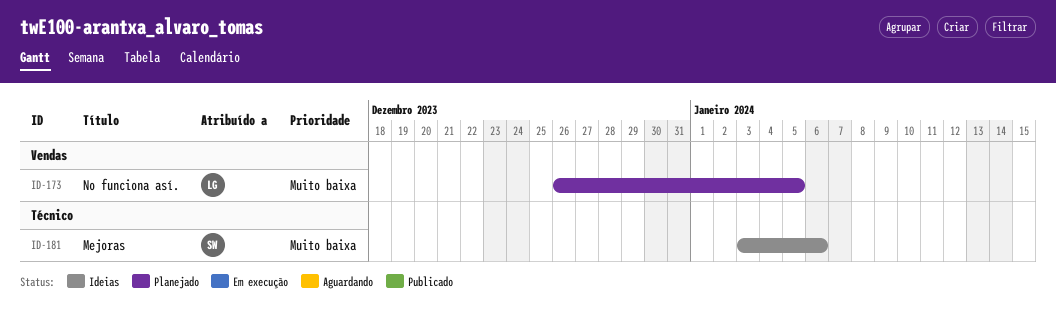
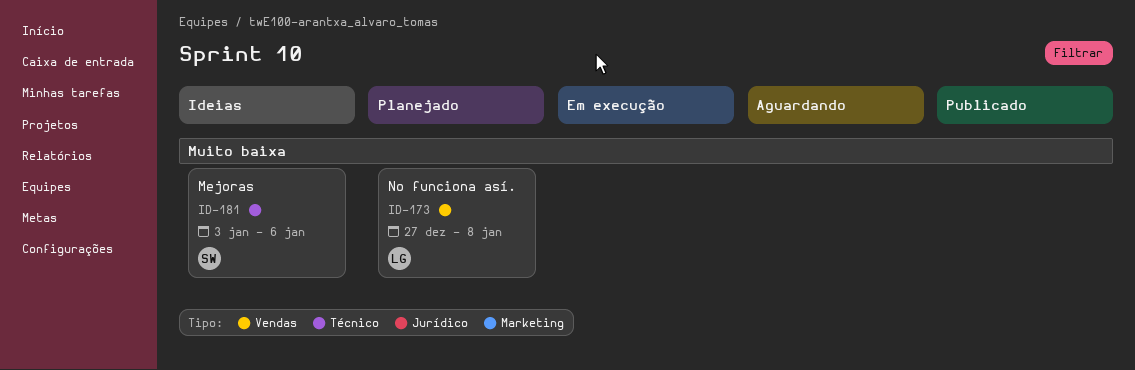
ID-173, start: Dec 26 -> Dec 27
ID-173, due: Jan 5 -> Jan 8

